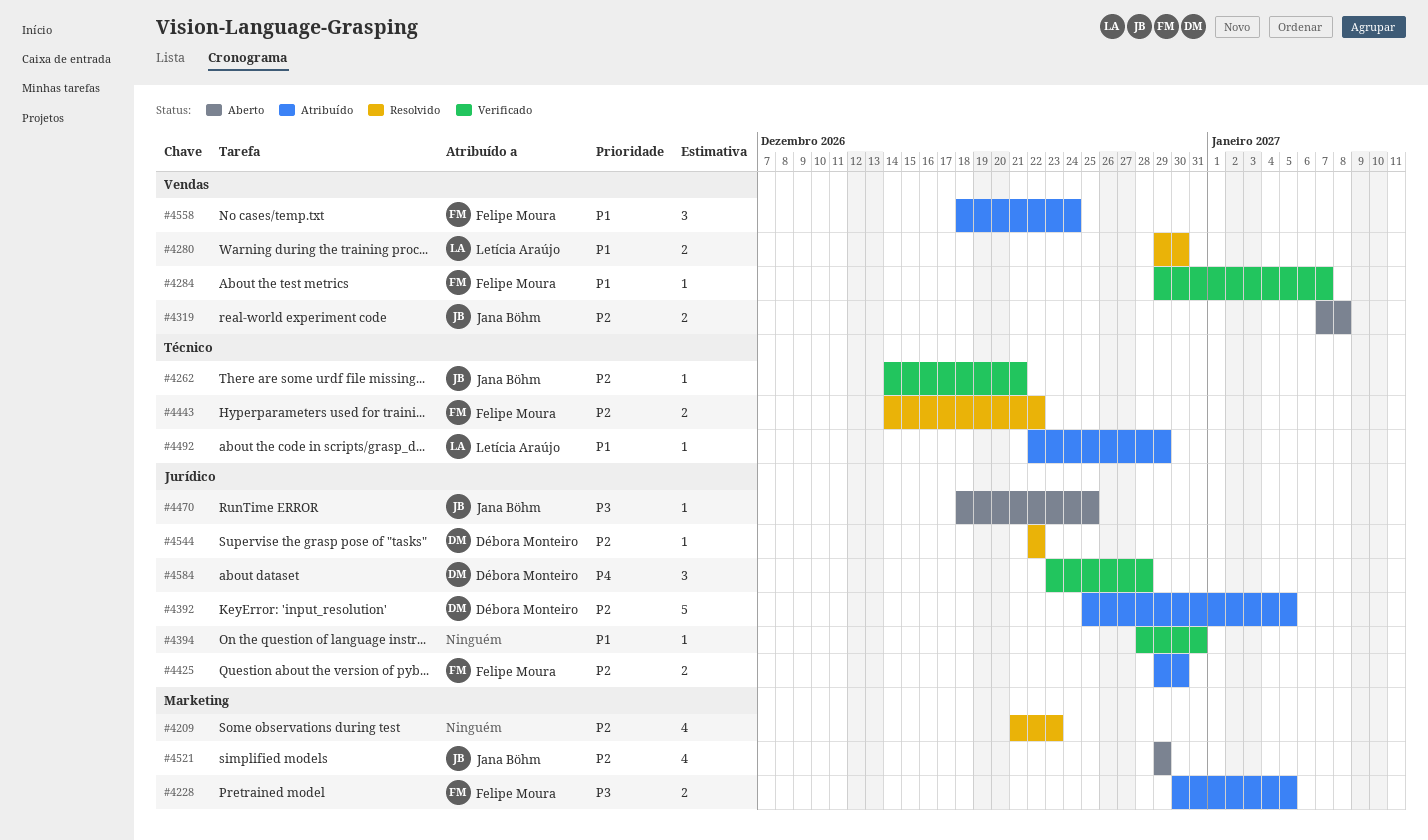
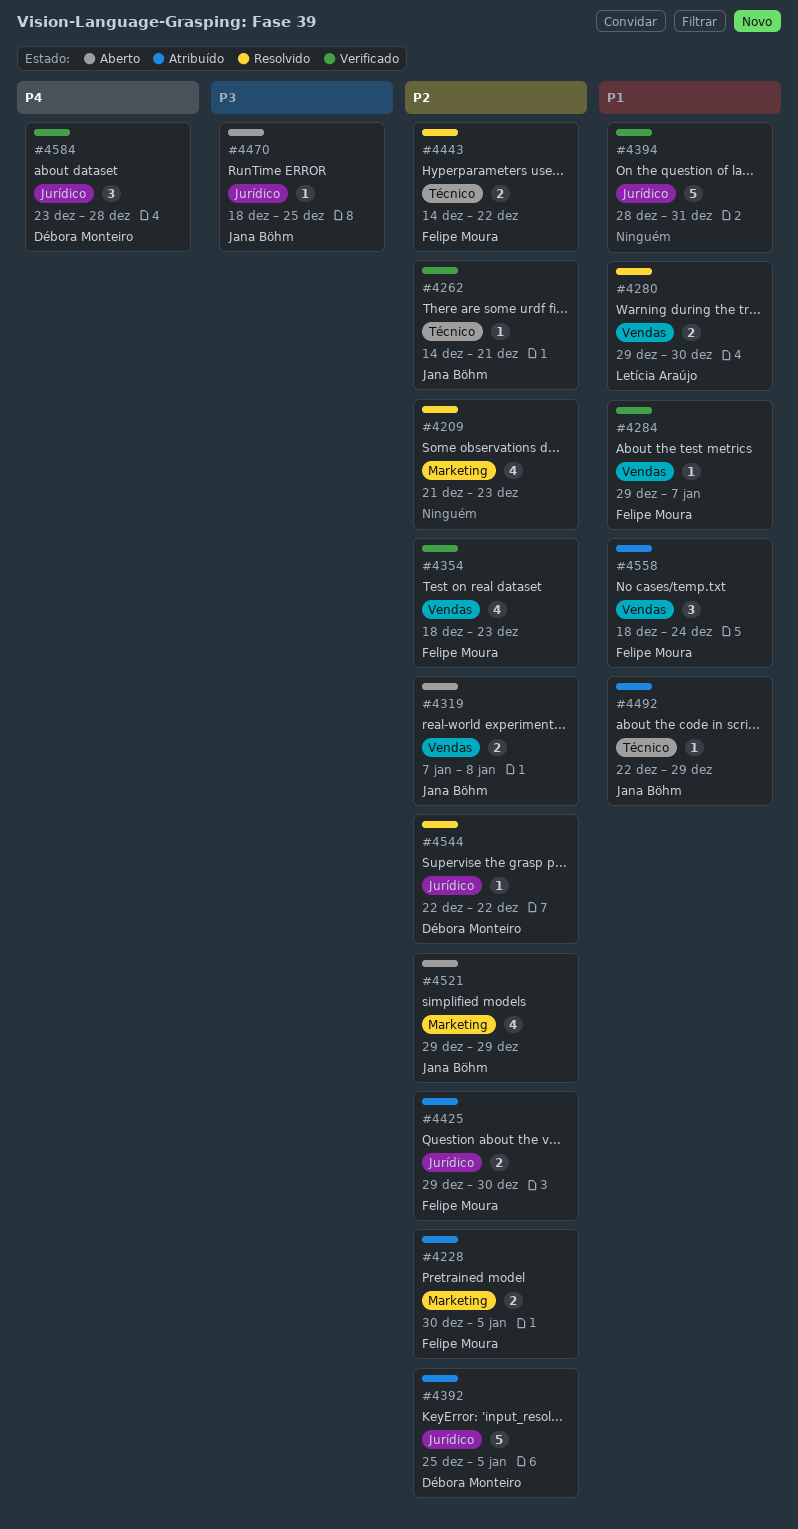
#4228, priority: P3 -> P2
#4354: none -> present
#4394, estimate: 1 -> 5
#4492, owner: Letícia Araújo -> Jana Böhm

